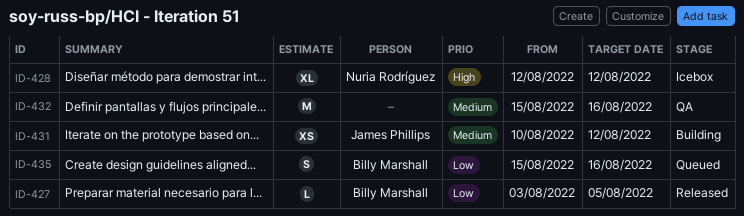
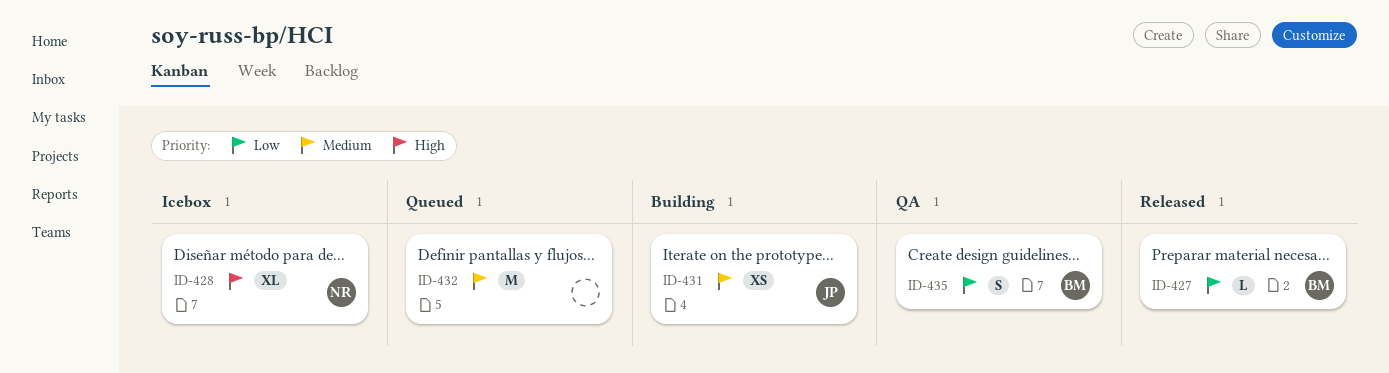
ID-432, status: QA -> Queued
ID-435, status: Queued -> QA

